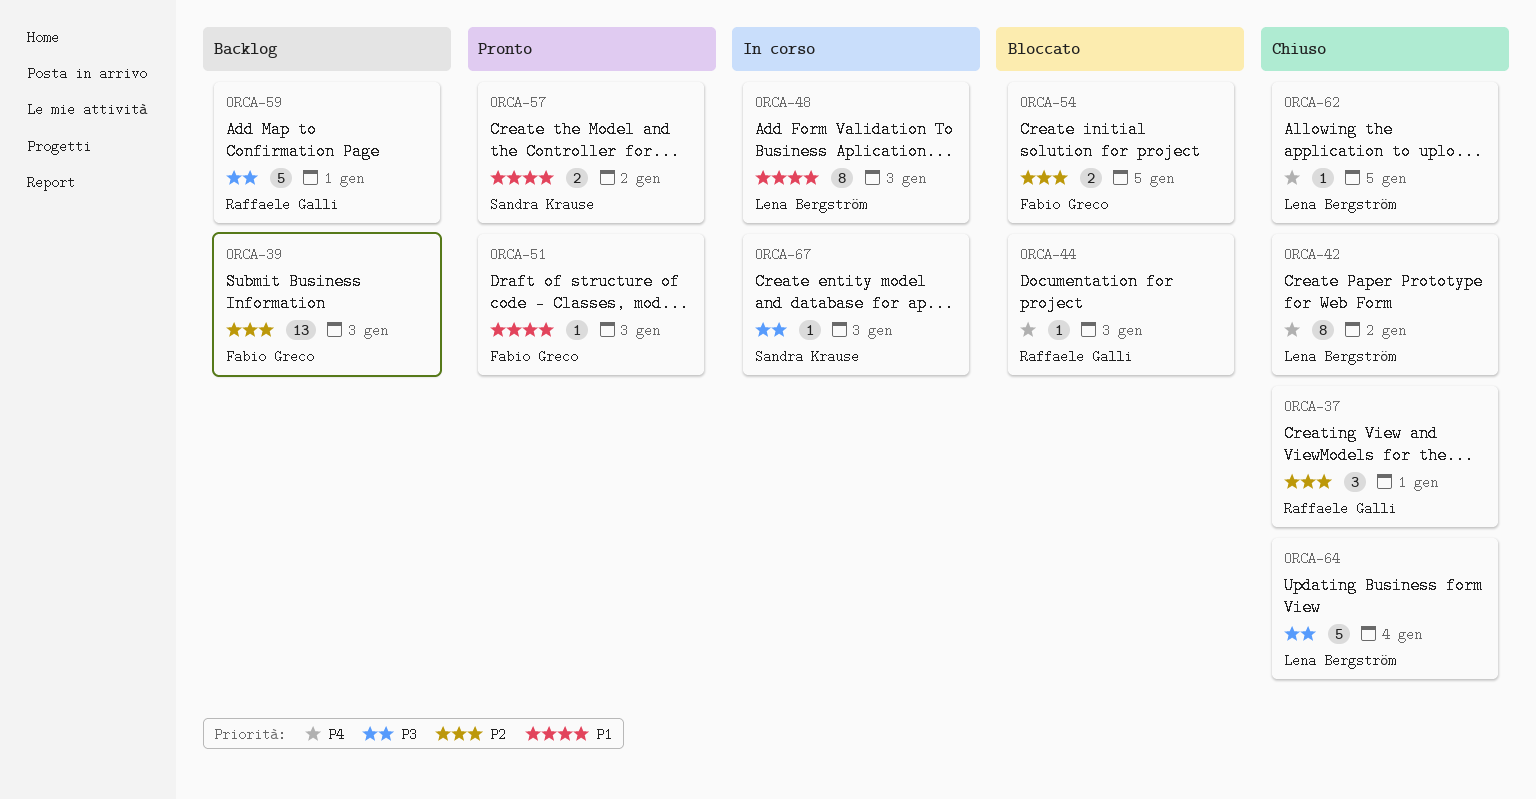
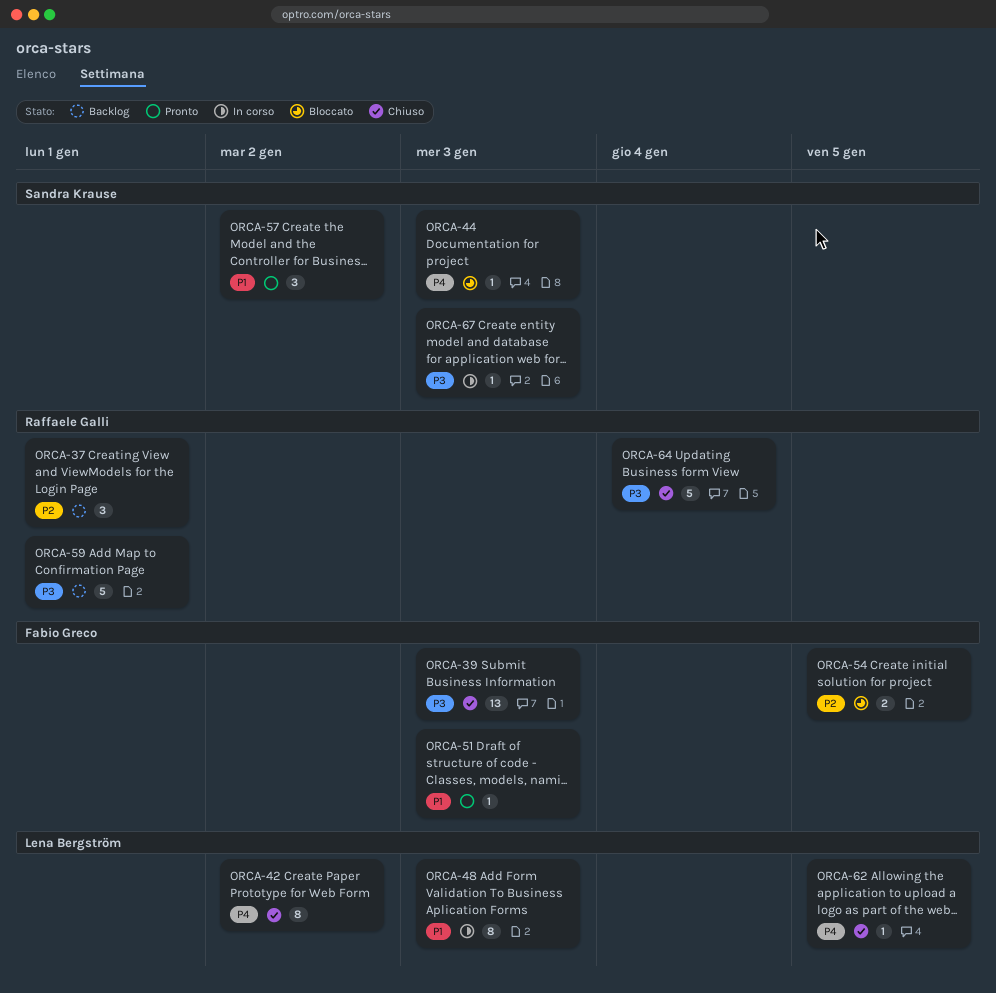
ORCA-37, status: Chiuso -> Backlog
ORCA-39, status: Backlog -> Chiuso
ORCA-39, priority: P2 -> P3
ORCA-44, owner: Raffaele Galli -> Sandra Krause
ORCA-57, estimate: 2 -> 3
ORCA-64, owner: Lena Bergström -> Raffaele Galli

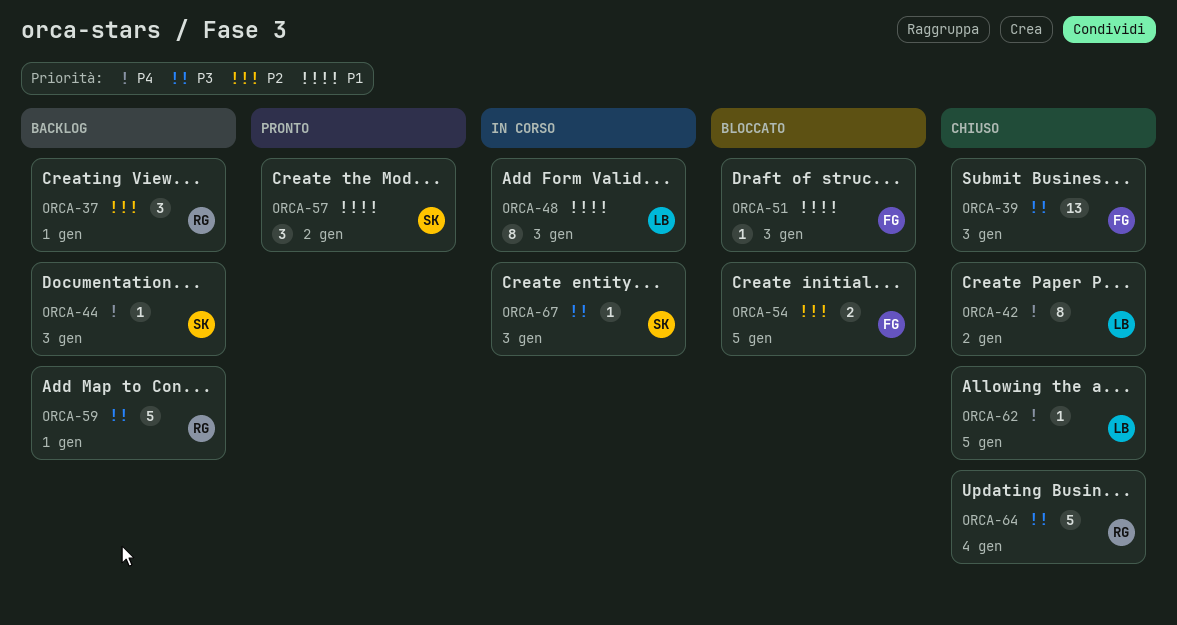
ORCA-44, status: Bloccato -> Backlog
ORCA-51, status: Pronto -> Bloccato

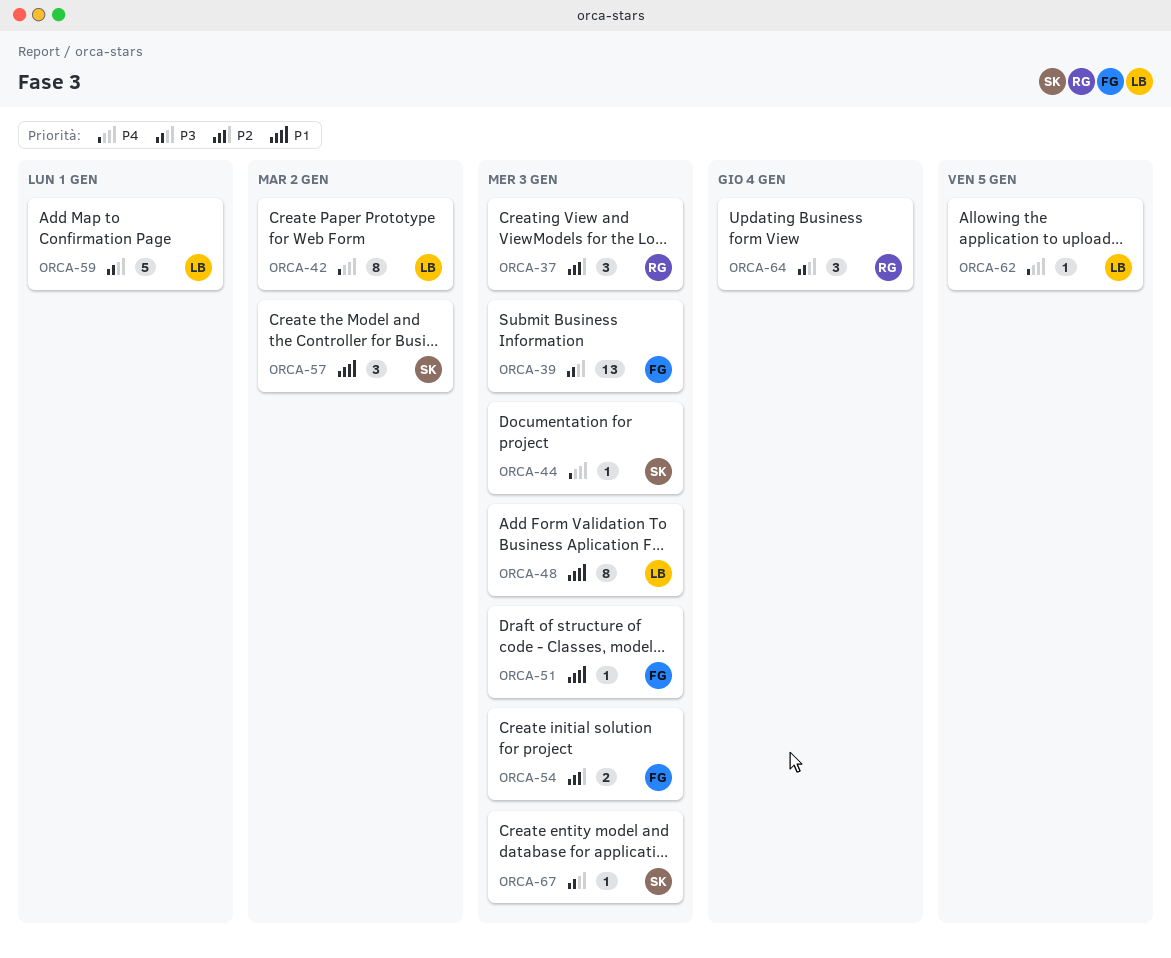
ORCA-37, due: Jan 1 -> Jan 3
ORCA-54, due: Jan 5 -> Jan 3
ORCA-59, owner: RG -> LB
ORCA-64, estimate: 5 -> 3

